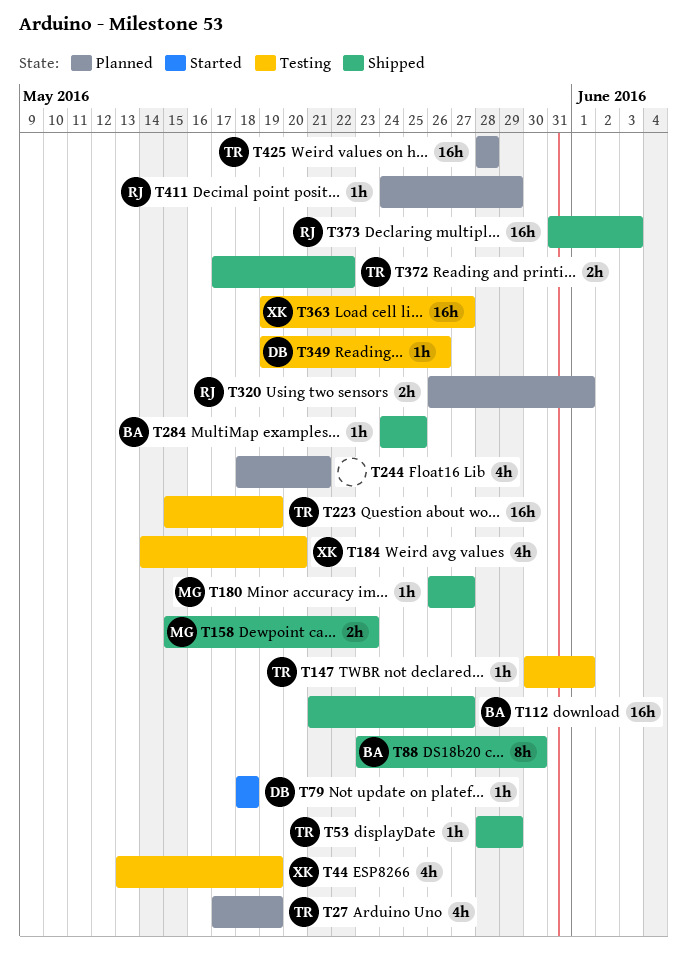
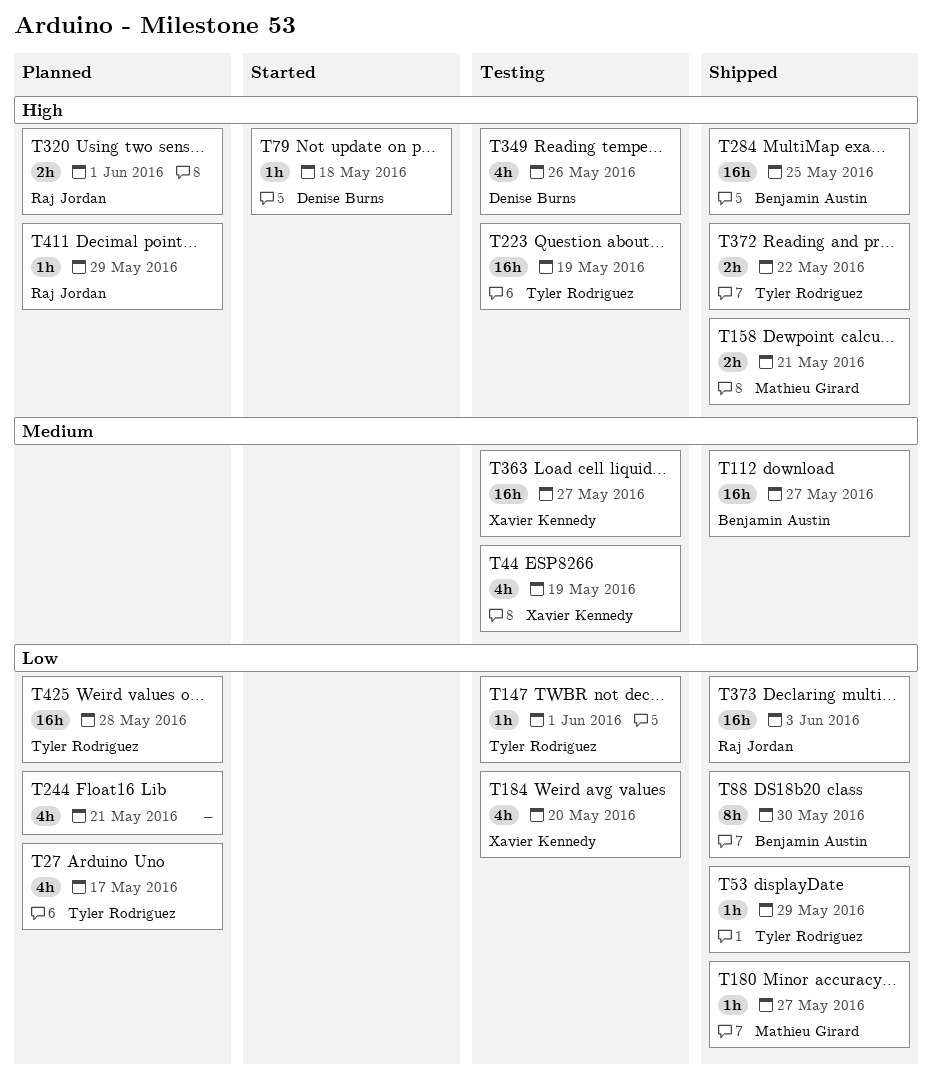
T27, due: May 19 -> May 17
T158, due: May 23 -> May 21
T284, estimate: 1h -> 16h
T349, estimate: 1h -> 4h

